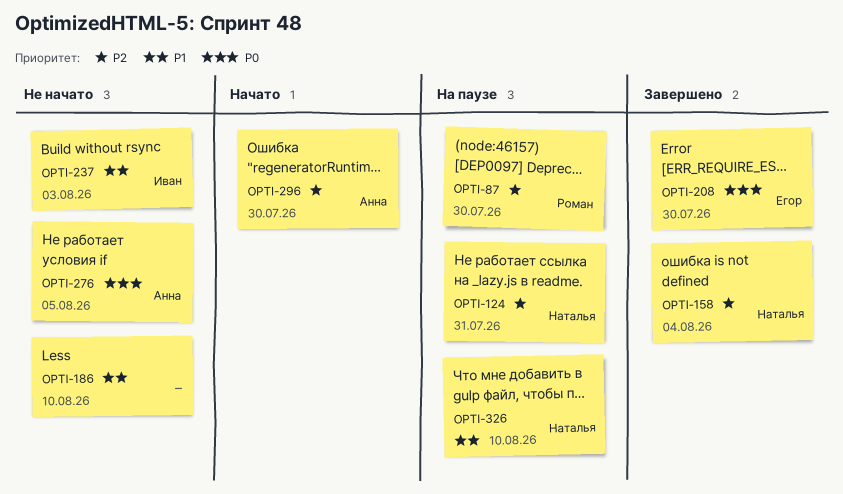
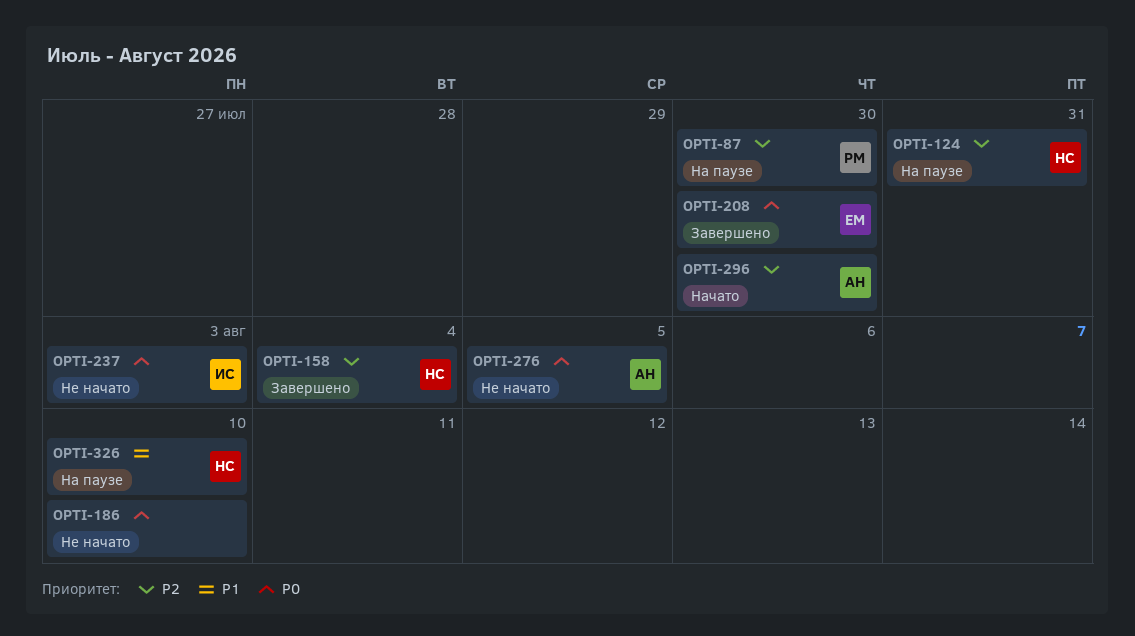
OPTI-186, priority: P1 -> P0
OPTI-237, priority: P1 -> P0

